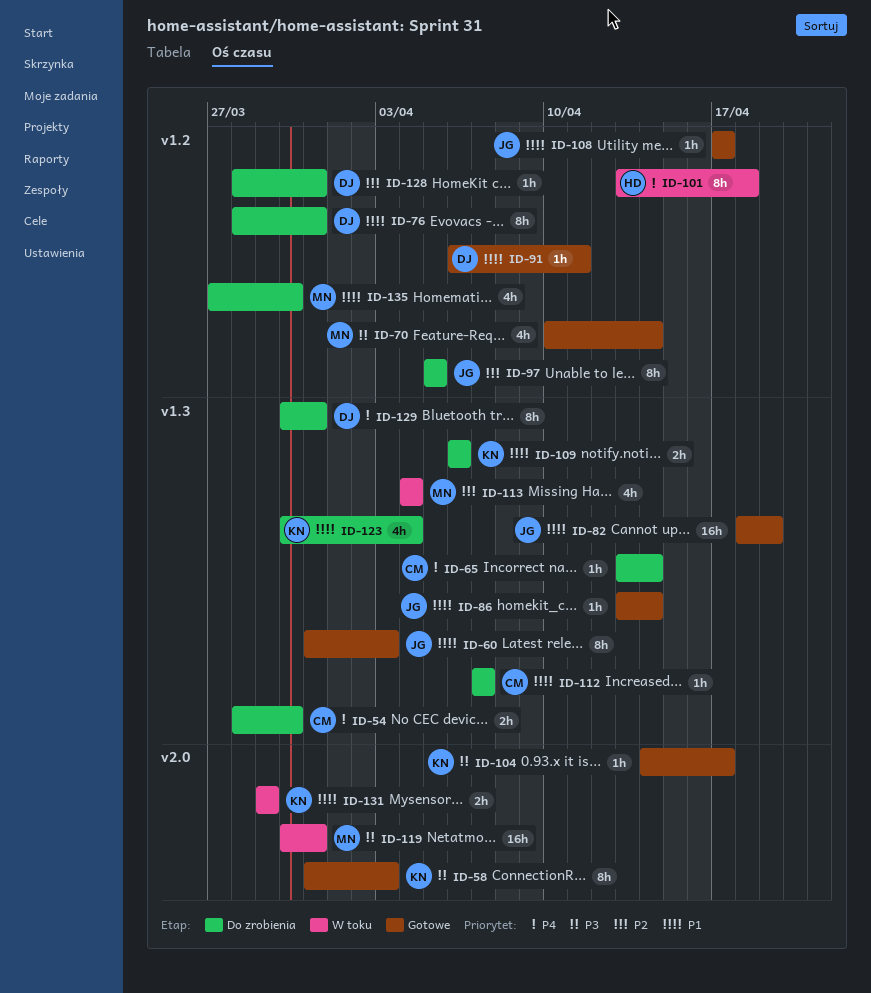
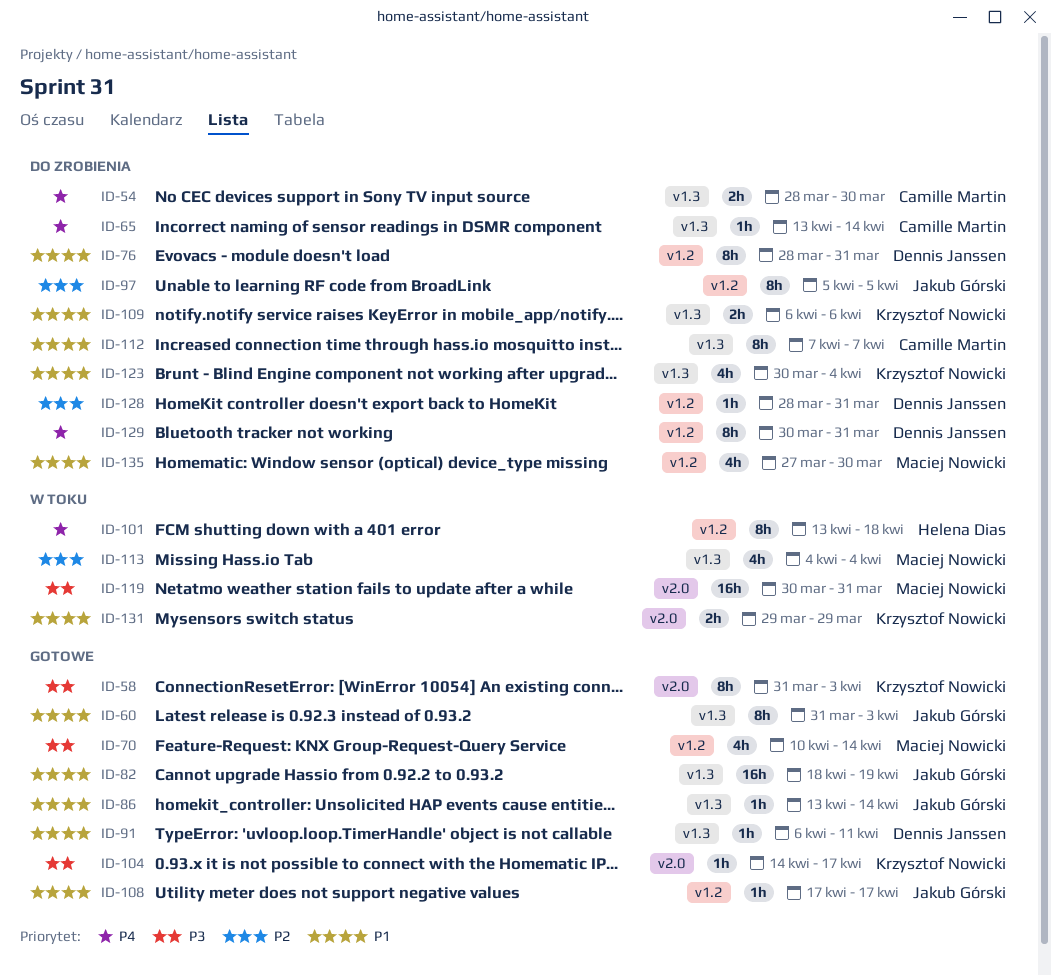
ID-91, label: v1.2 -> v1.3
ID-112, estimate: 1h -> 8h
ID-129, label: v1.3 -> v1.2

